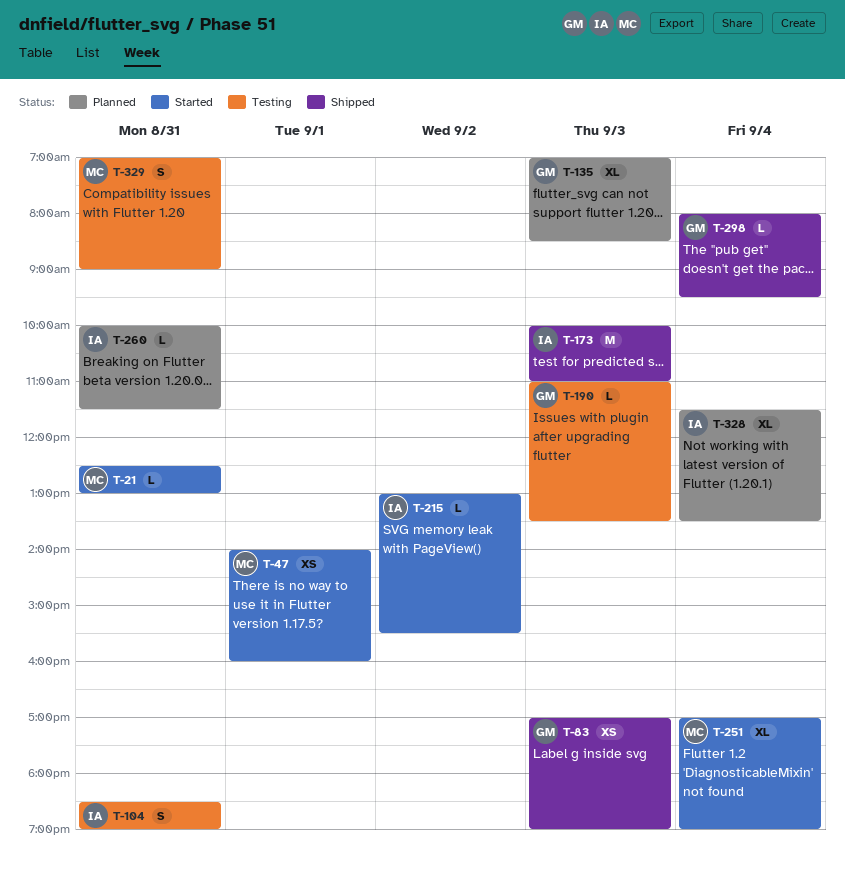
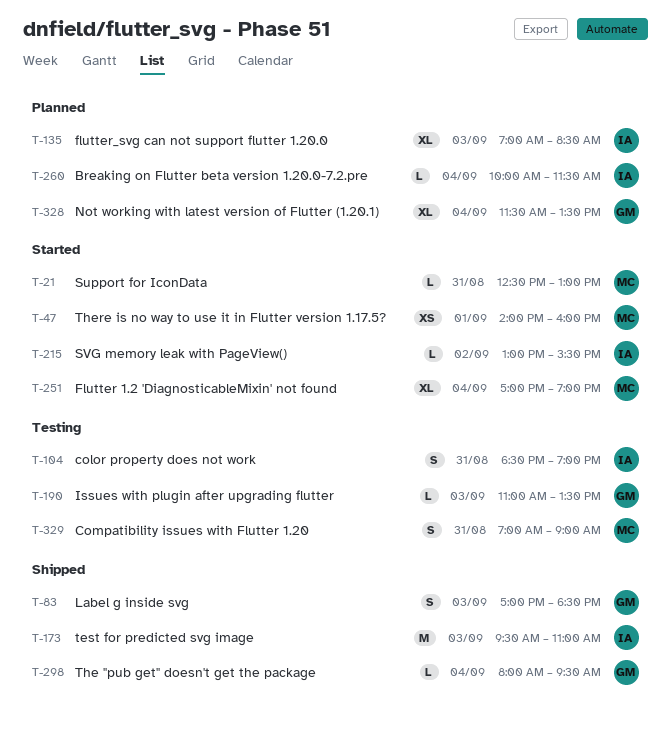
T-83, estimate: XS -> S
T-83, ends: 19:00 -> 18:30
T-135, owner: GM -> IA
T-173, begins: 10:00 -> 09:30
T-260, day: Aug 31 -> Sep 4
T-328, owner: IA -> GM

